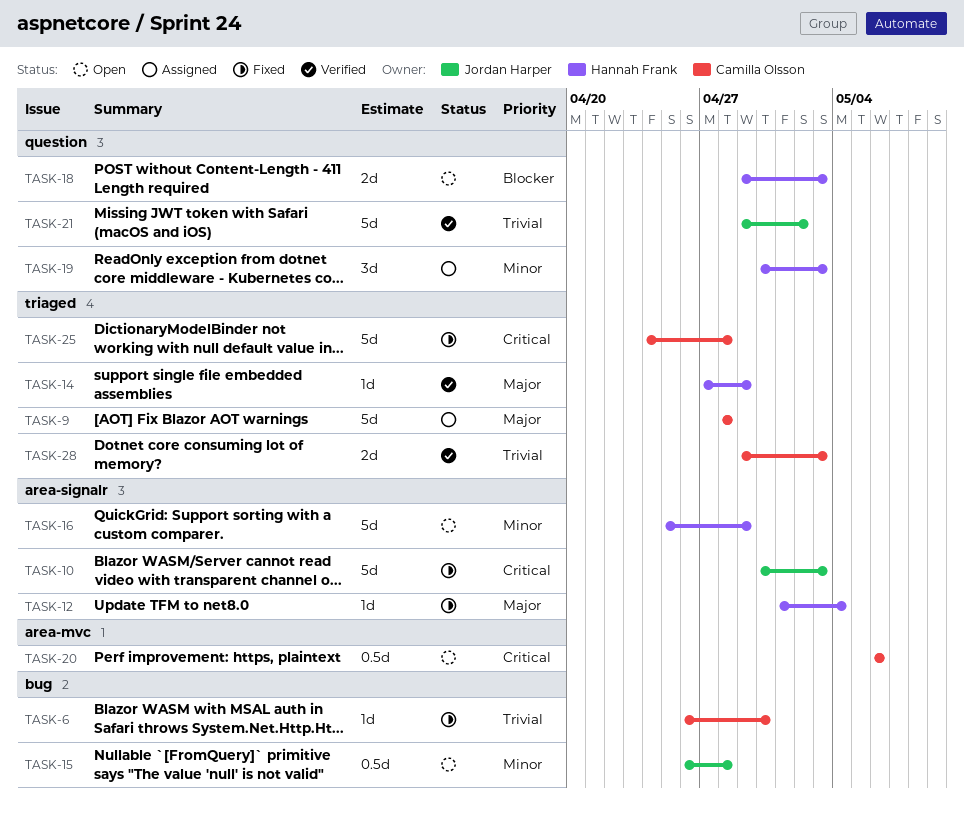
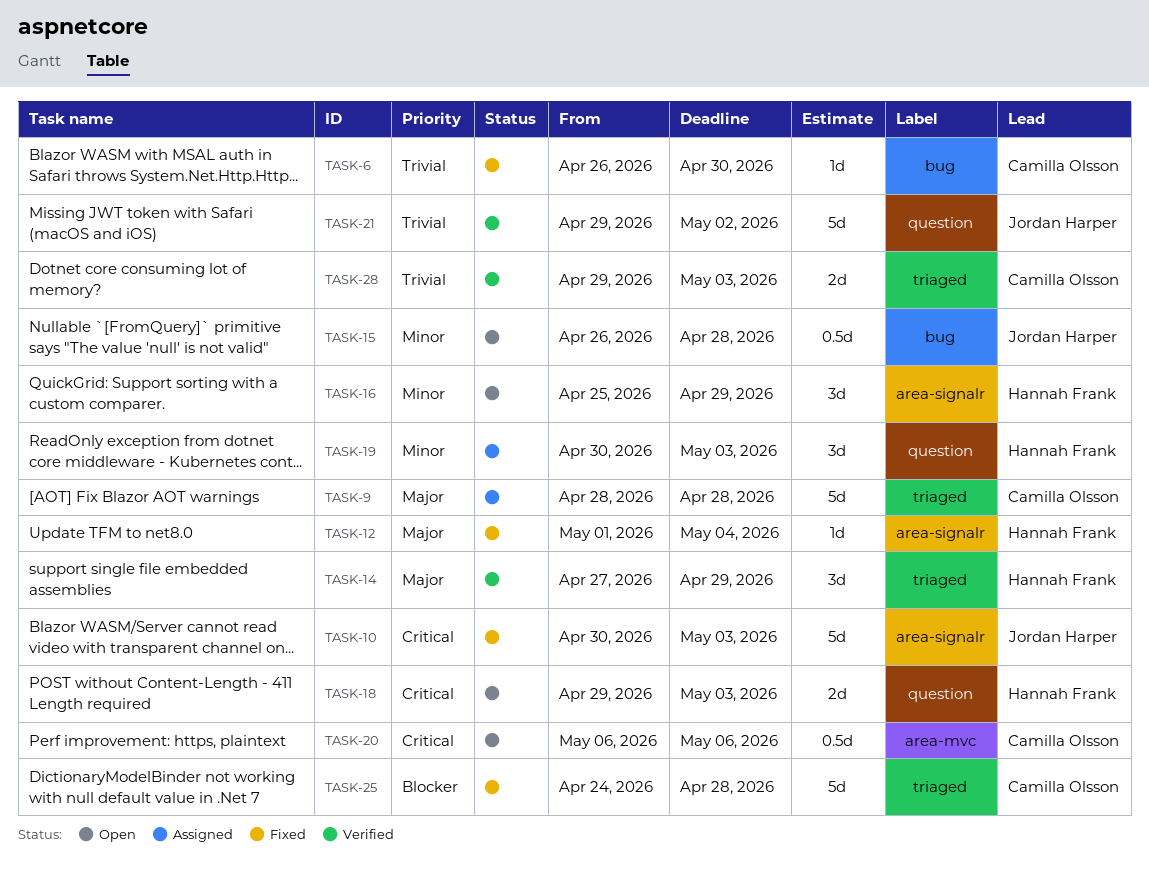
TASK-14, estimate: 1d -> 3d
TASK-16, estimate: 5d -> 3d
TASK-18, priority: Blocker -> Critical
TASK-25, priority: Critical -> Blocker

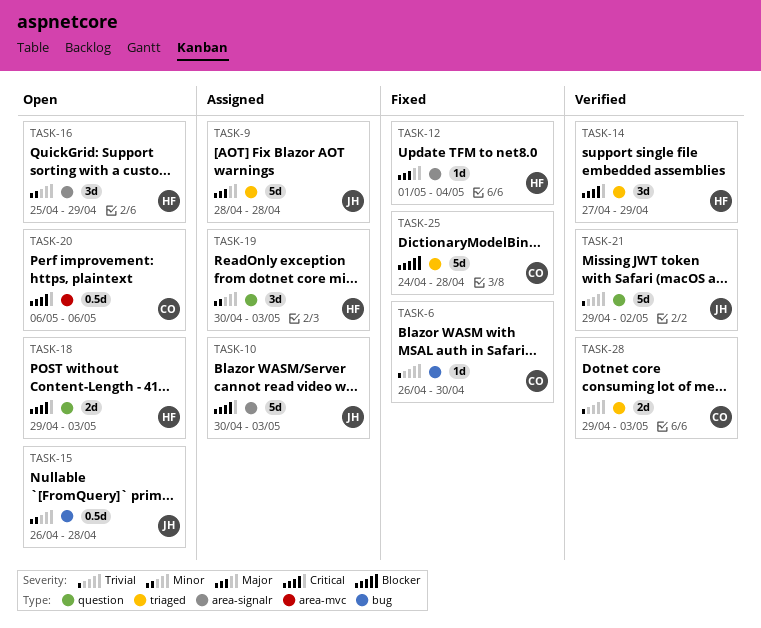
TASK-9, owner: Camilla Olsson -> Jordan Harper
TASK-10, status: Fixed -> Assigned
TASK-14, priority: Major -> Critical

